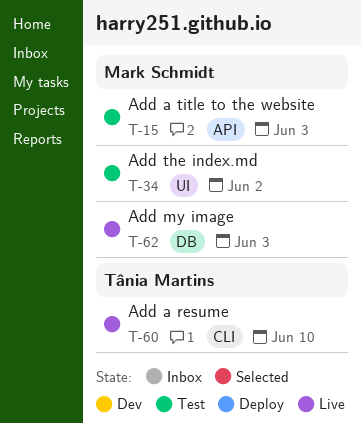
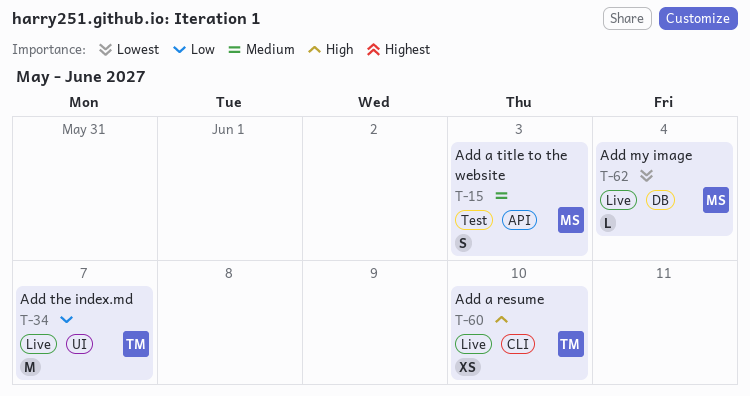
T-34, status: Test -> Live
T-34, owner: Mark Schmidt -> Tânia Martins
T-34, due: Jun 2 -> Jun 7
T-62, due: Jun 3 -> Jun 4

